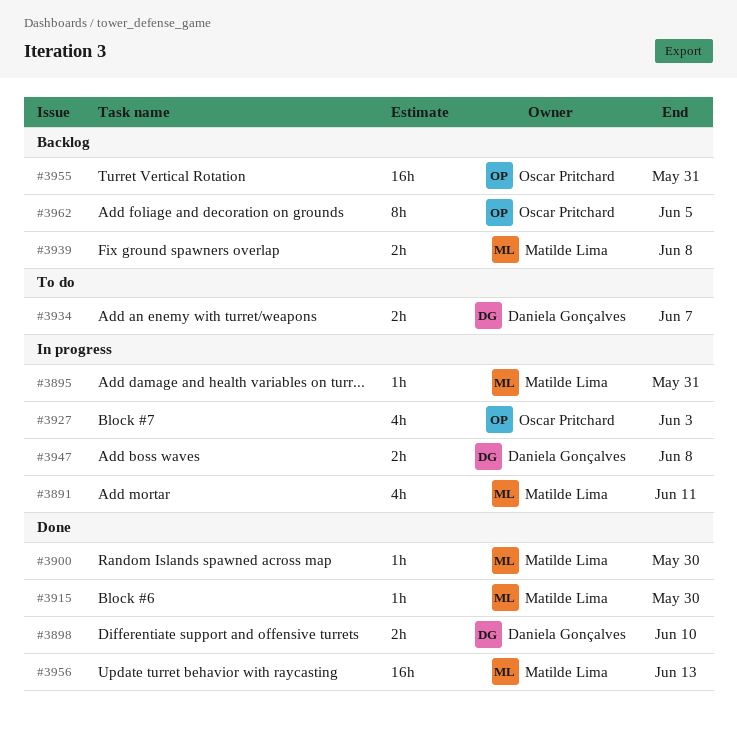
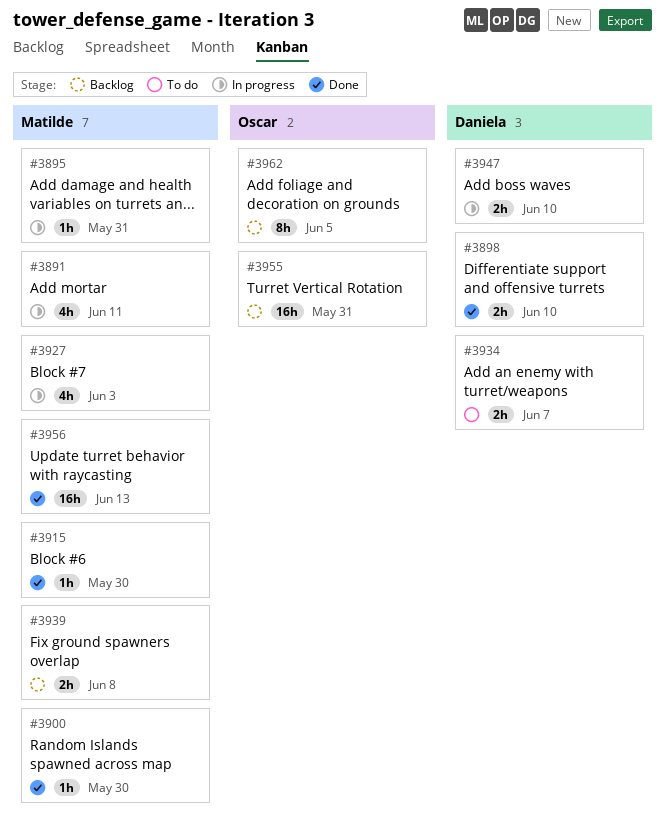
#3927, owner: Oscar Pritchard -> Matilde Lima
#3947, due: Jun 8 -> Jun 10

